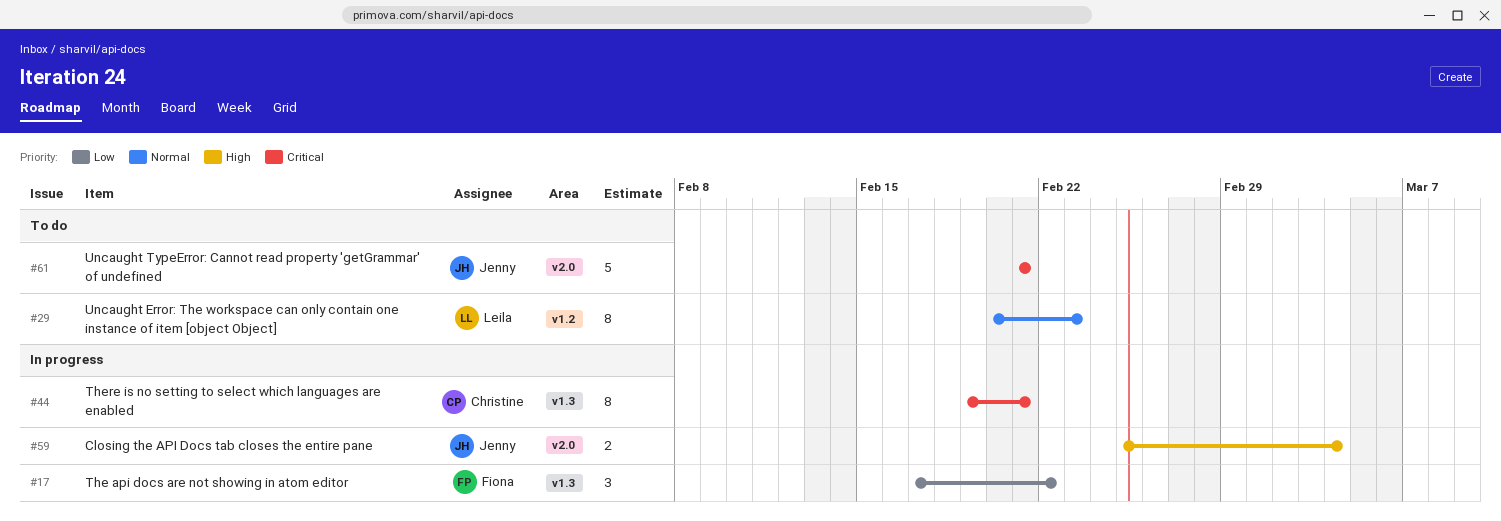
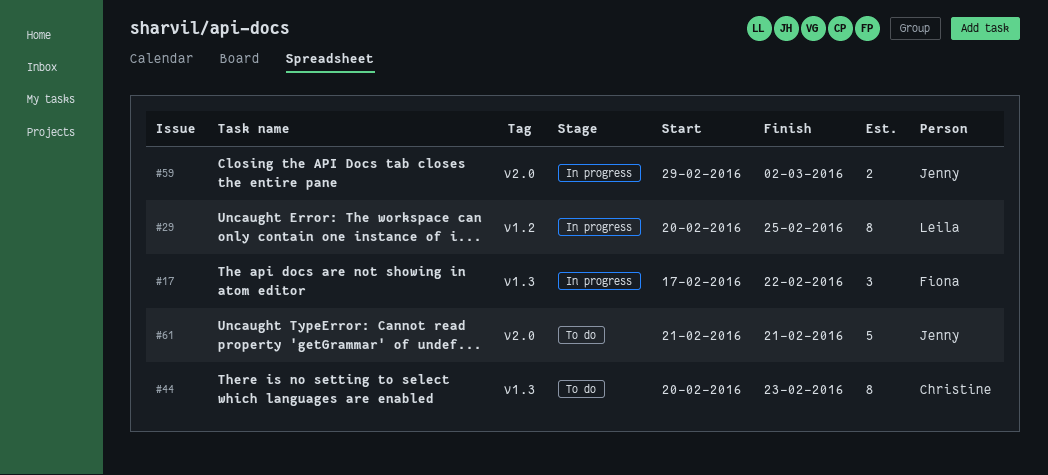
#29, status: To do -> In progress
#29, due: Feb 23 -> Feb 25
#44, status: In progress -> To do
#44, start: Feb 19 -> Feb 20
#44, due: Feb 21 -> Feb 23
#59, start: Feb 25 -> Feb 29
#59, due: Mar 4 -> Mar 2

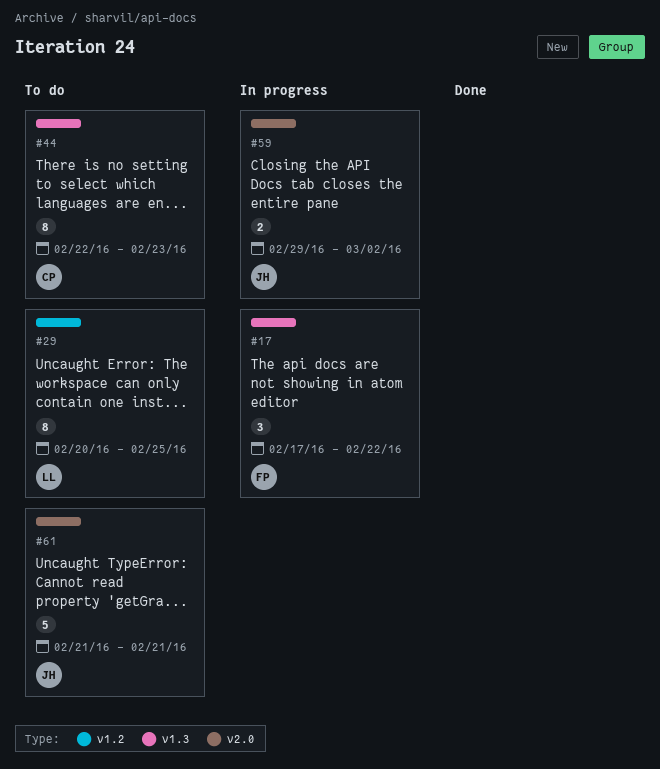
#29, status: In progress -> To do
#44, start: Feb 20 -> Feb 22

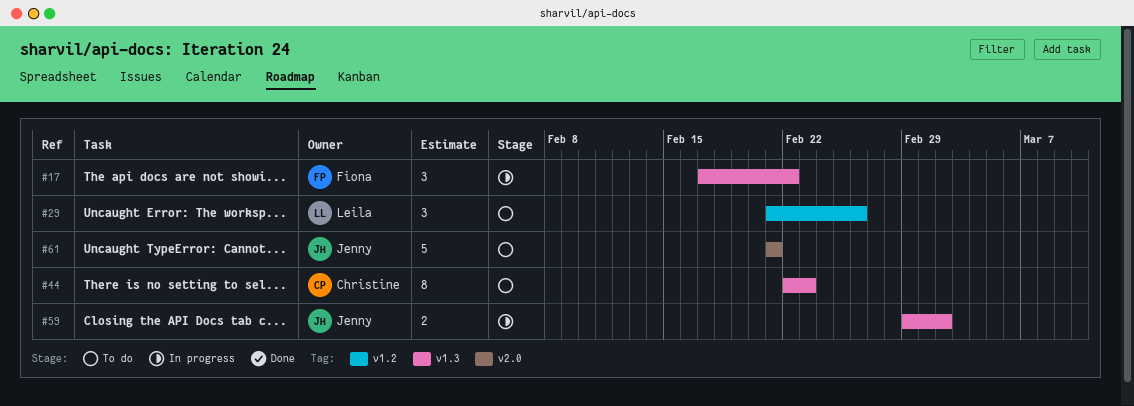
#29, estimate: 8 -> 3
#29, start: Feb 20 -> Feb 21
#29, due: Feb 25 -> Feb 26
#59, label: v2.0 -> v1.3

